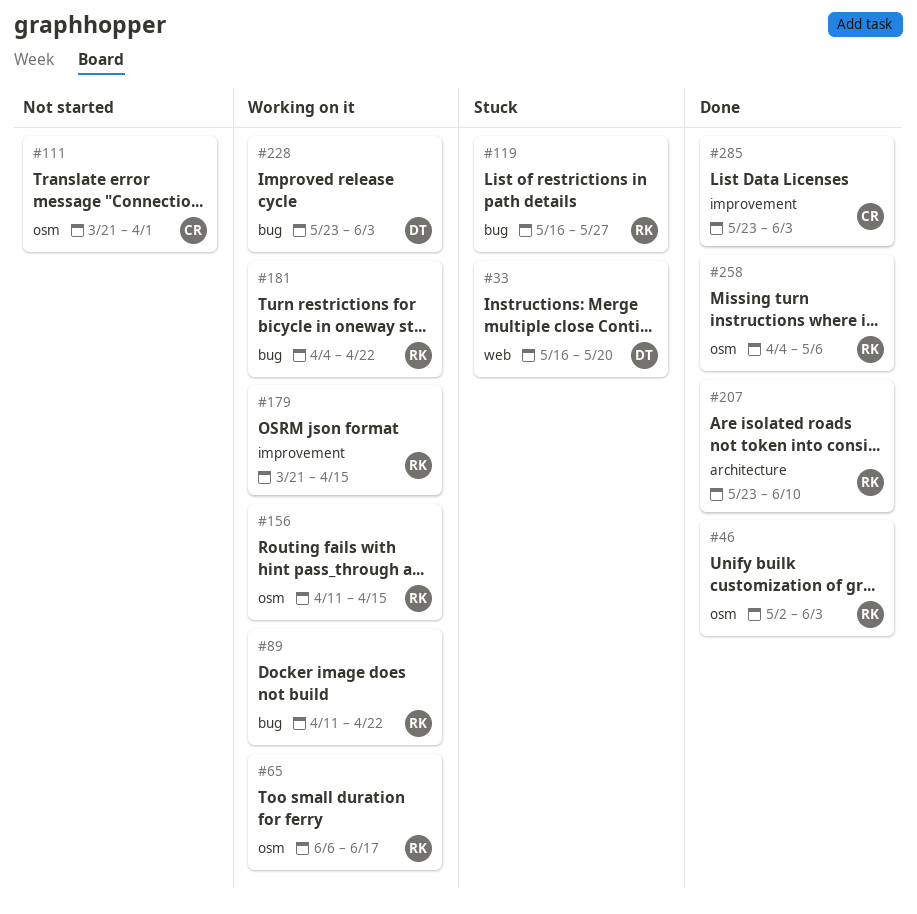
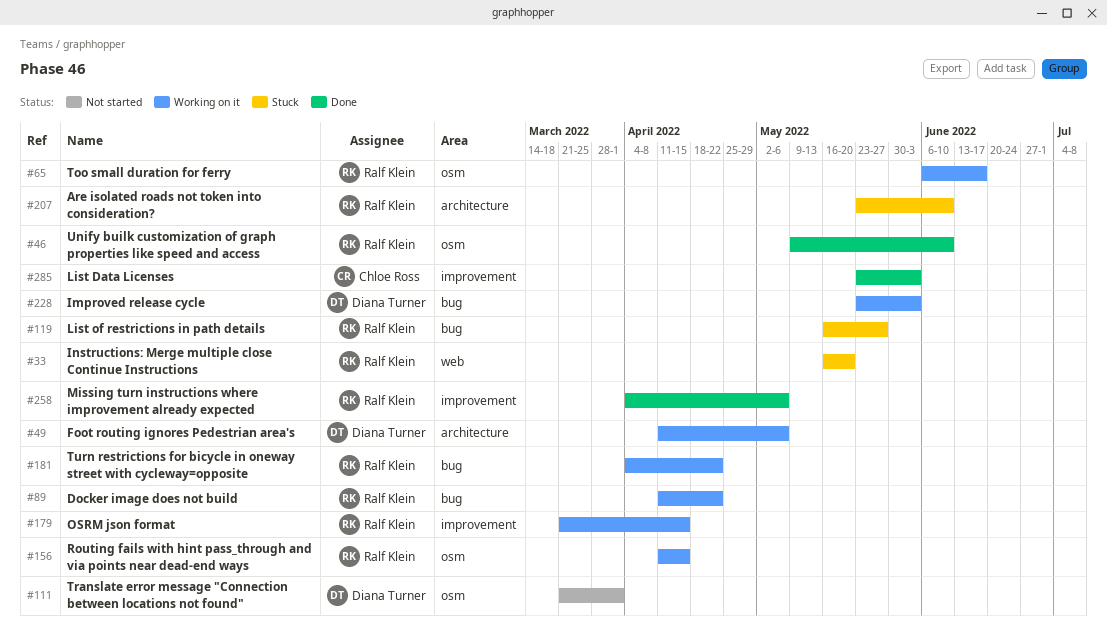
#33, owner: Diana Turner -> Ralf Klein
#46, start: May 2 -> May 9
#46, due: Jun 3 -> Jun 10
#49: none -> present
#111, owner: Chloe Ross -> Diana Turner
#207, status: Done -> Stuck
#258, label: osm -> improvement

